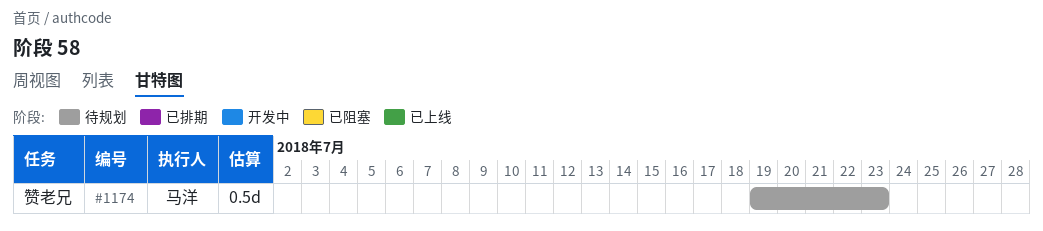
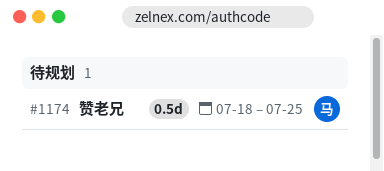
#1174, start: Jul 19 -> Jul 18
#1174, due: Jul 23 -> Jul 25

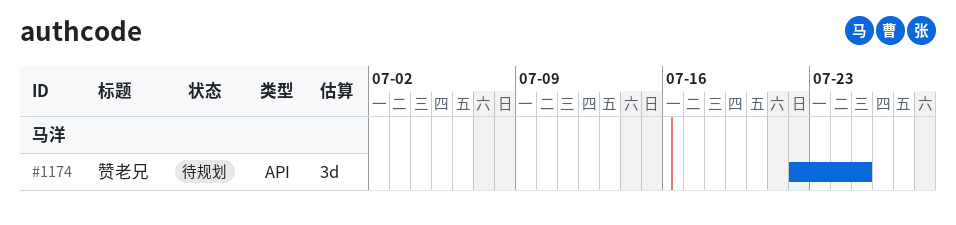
#1174, estimate: 0.5d -> 3d
#1174, start: Jul 18 -> Jul 22

